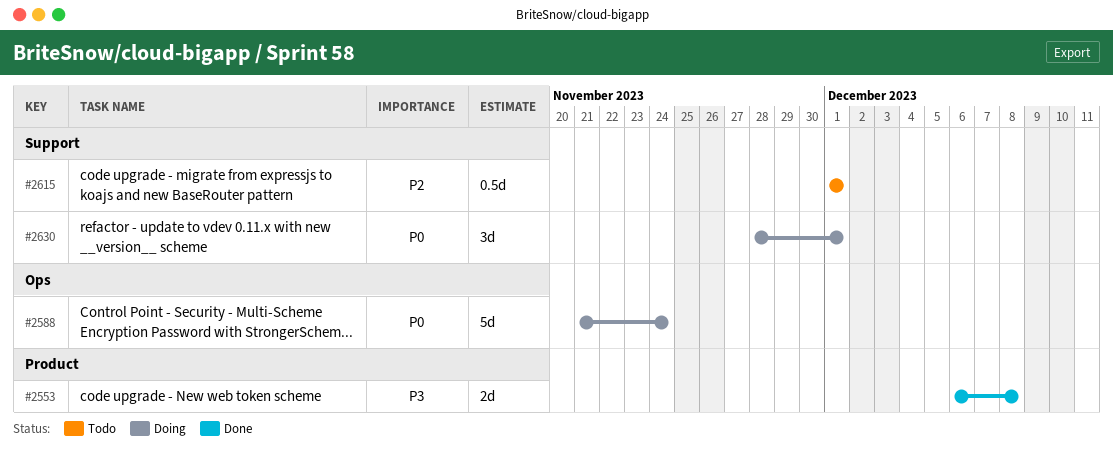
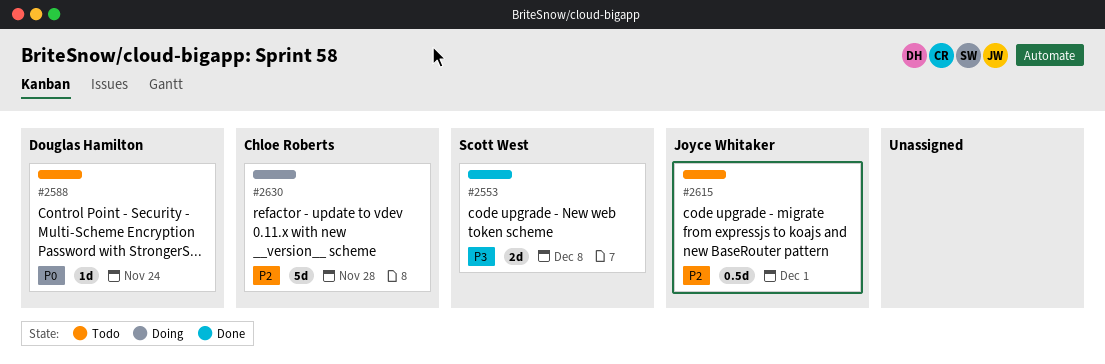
#2588, status: Doing -> Todo
#2588, estimate: 5d -> 1d
#2630, priority: P0 -> P2
#2630, estimate: 3d -> 5d
#2630, due: Dec 1 -> Nov 28

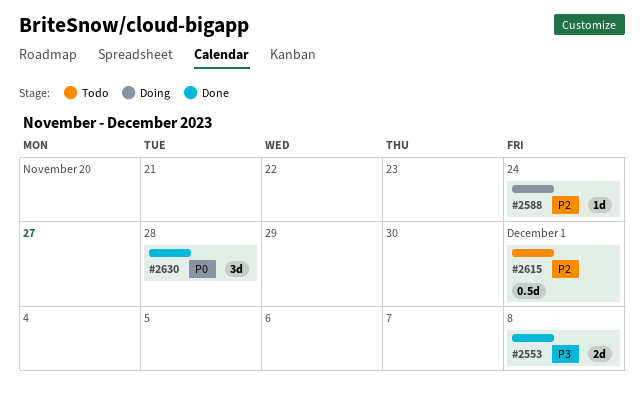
#2588, status: Todo -> Doing
#2588, priority: P0 -> P2
#2630, status: Doing -> Done
#2630, priority: P2 -> P0
#2630, estimate: 5d -> 3d

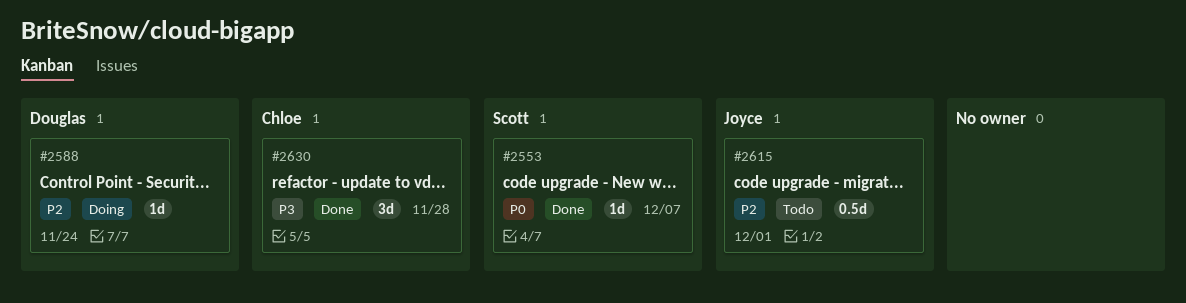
#2553, priority: P3 -> P0
#2553, estimate: 2d -> 1d
#2553, due: Dec 8 -> Dec 7
#2630, priority: P0 -> P3

